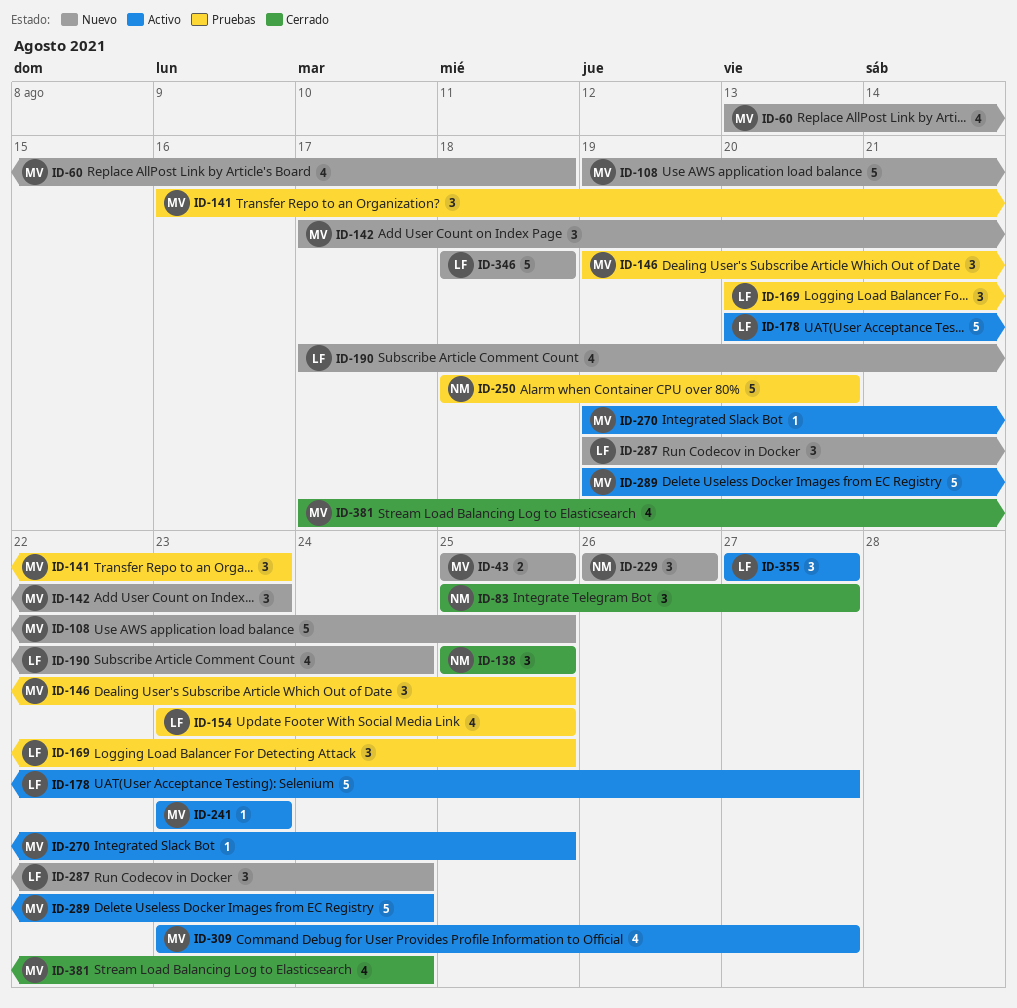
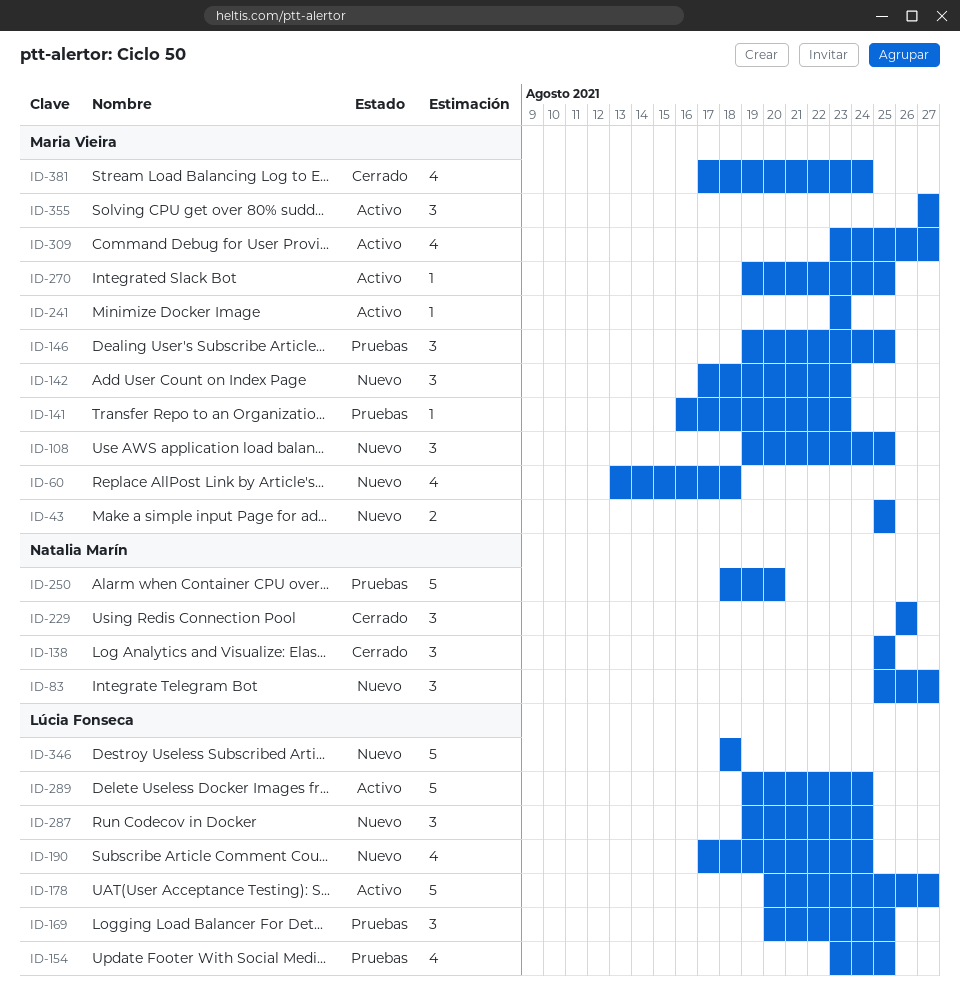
ID-83, status: Cerrado -> Nuevo
ID-108, estimate: 5 -> 3
ID-141, estimate: 3 -> 1
ID-229, status: Nuevo -> Cerrado
ID-289, owner: Maria Vieira -> Lúcia Fonseca
ID-355, owner: Lúcia Fonseca -> Maria Vieira

